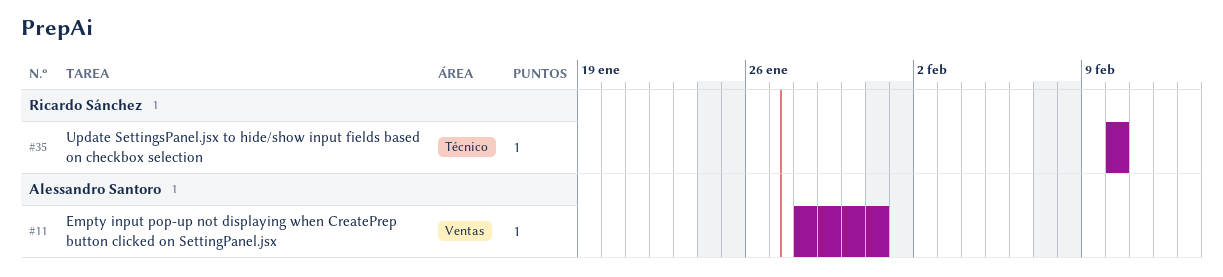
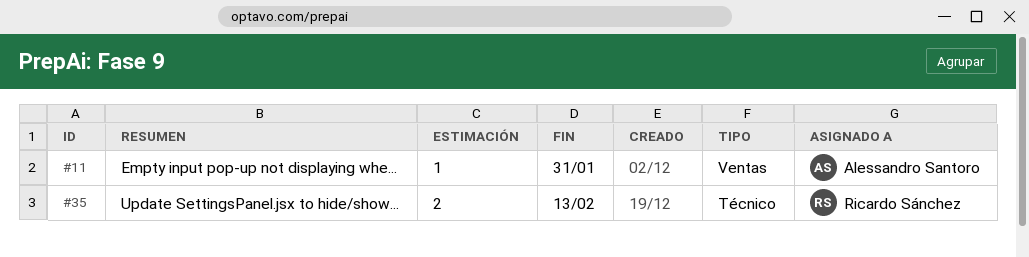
#35, estimate: 1 -> 2
#35, due: Feb 10 -> Feb 13

